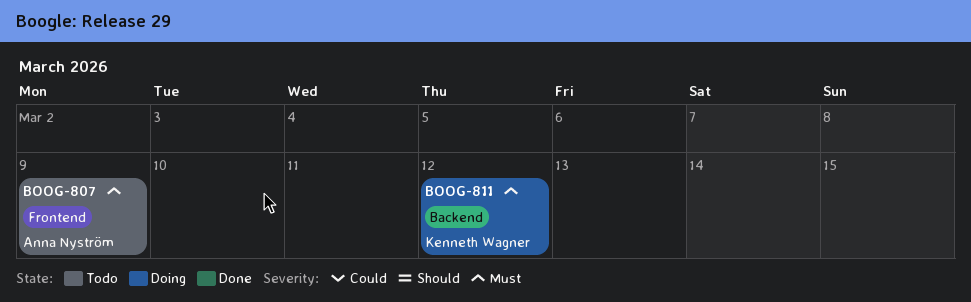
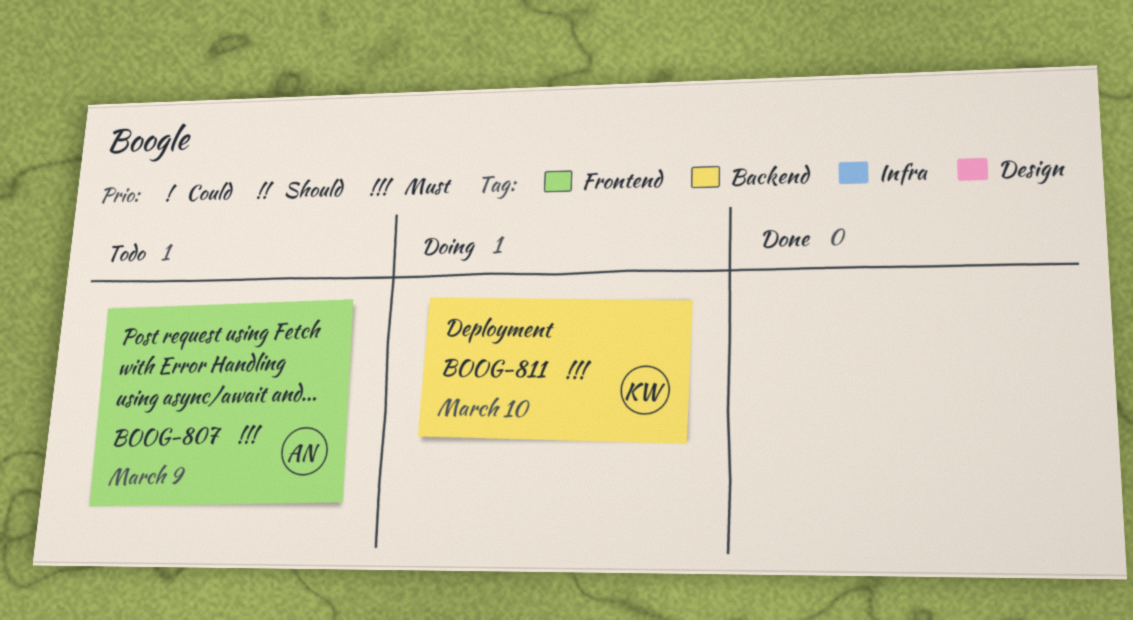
BOOG-811, due: Mar 12 -> Mar 10

